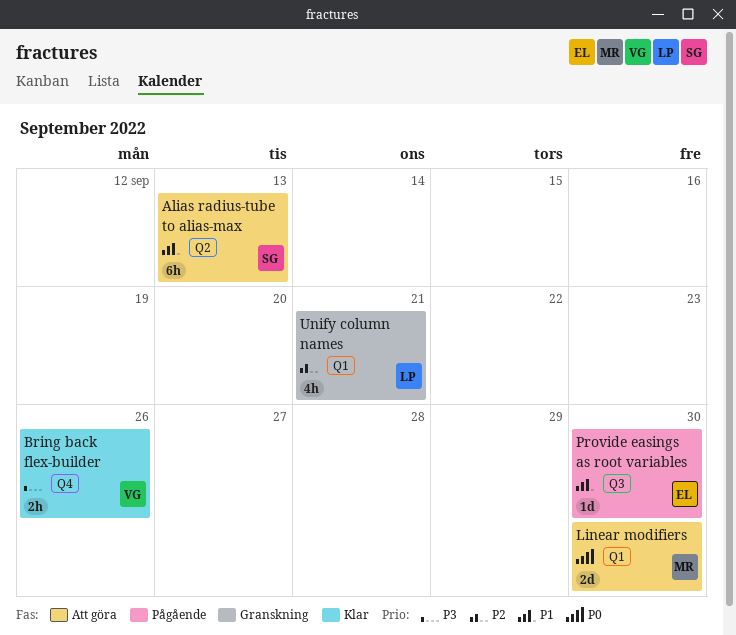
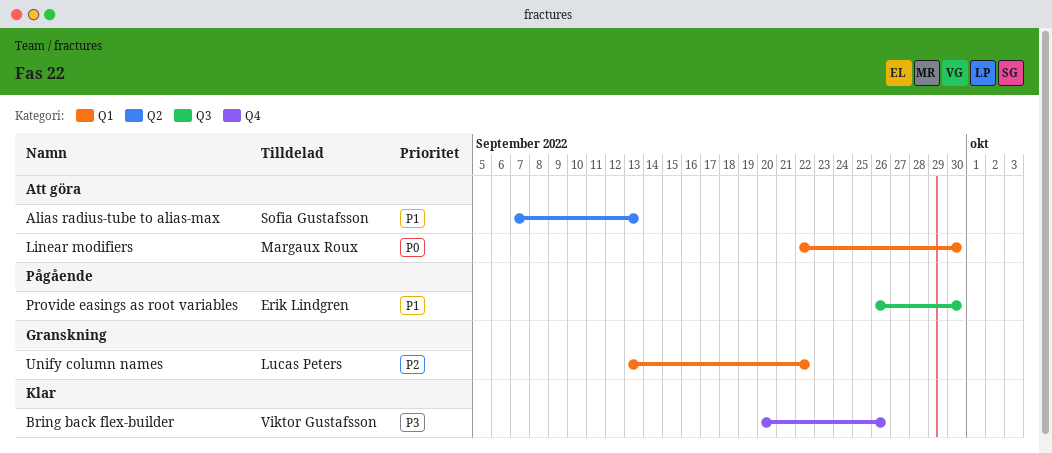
Unify column names, due: Sep 21 -> Sep 22

